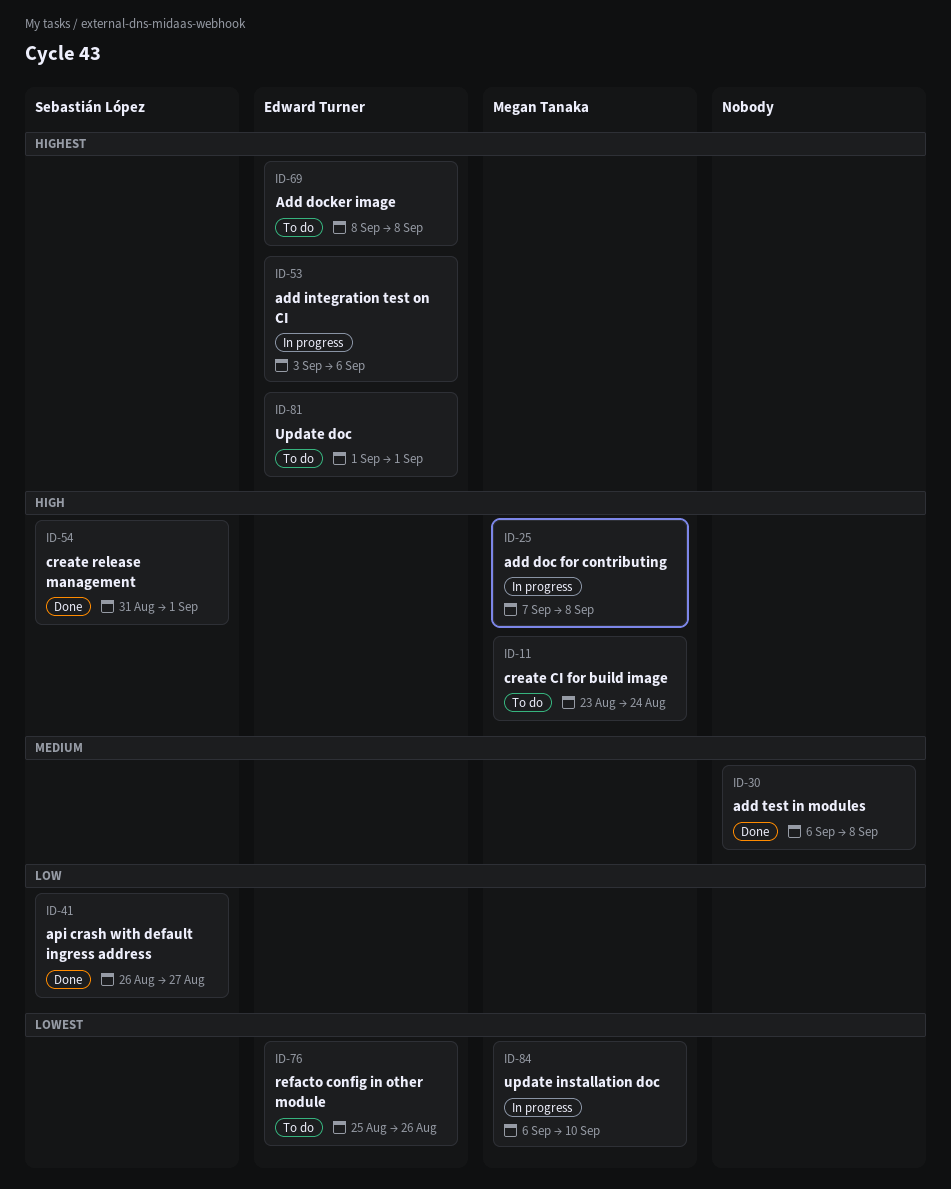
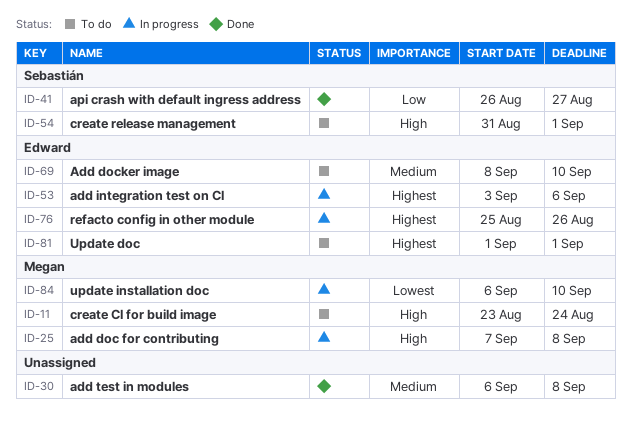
ID-54, status: Done -> To do
ID-69, priority: Highest -> Medium
ID-69, due: Sep 8 -> Sep 10
ID-76, status: To do -> In progress
ID-76, priority: Lowest -> Highest

